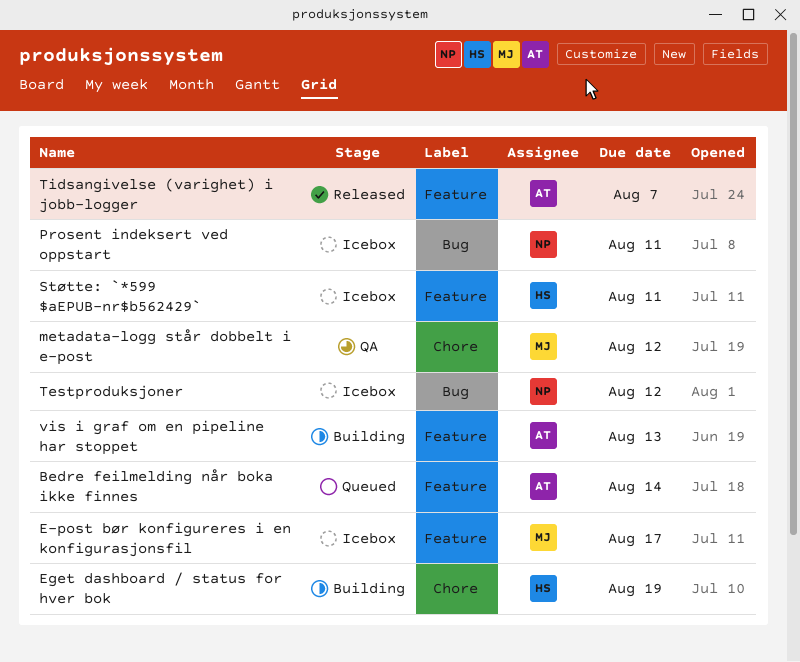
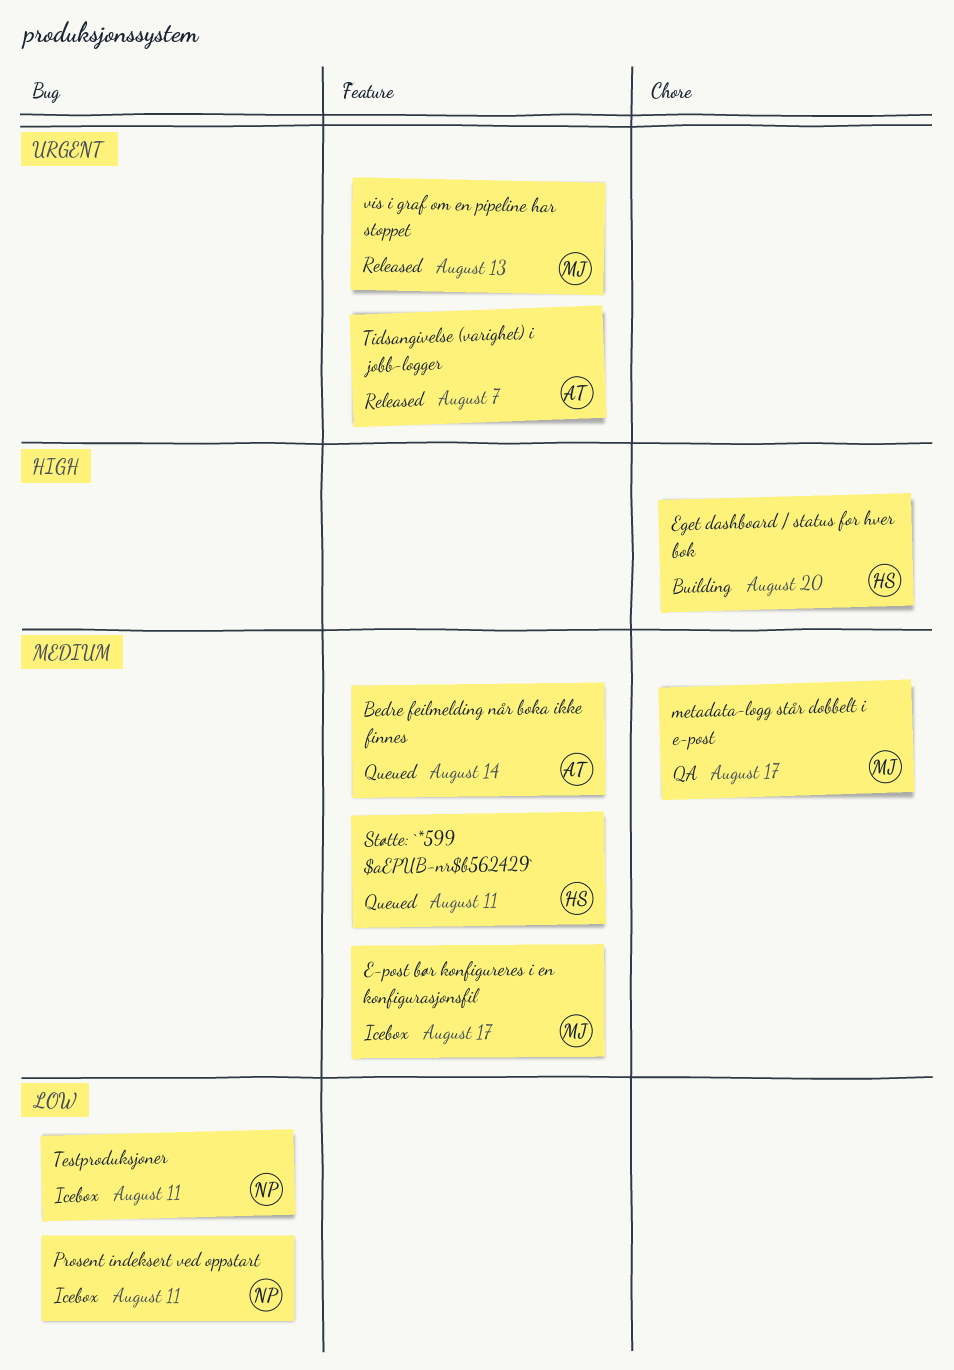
Eget dashboard / status for hver bok, due: Aug 19 -> Aug 20
metadata-logg står dobbelt i e-post, due: Aug 12 -> Aug 17
Støtte: `*599 $aEPUB-nr$b562429`, status: Icebox -> Queued
Testproduksjoner, due: Aug 12 -> Aug 11
vis i graf om en pipeline har stoppet, status: Building -> Released
vis i graf om en pipeline har stoppet, owner: AT -> MJ

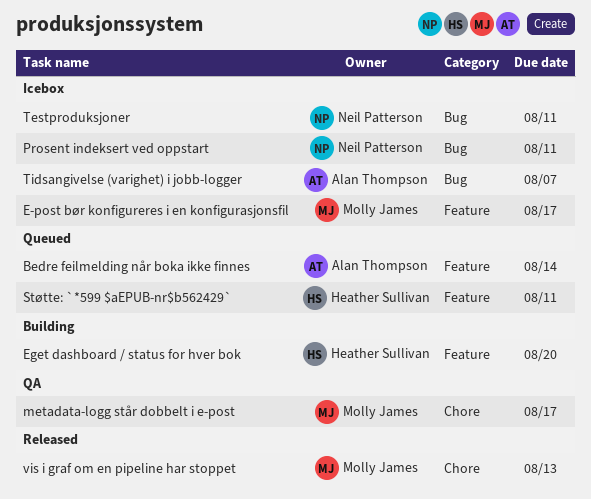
Eget dashboard / status for hver bok, label: Chore -> Feature
Tidsangivelse (varighet) i jobb-logger, status: Released -> Icebox
Tidsangivelse (varighet) i jobb-logger, label: Feature -> Bug
vis i graf om en pipeline har stoppet, label: Feature -> Chore

